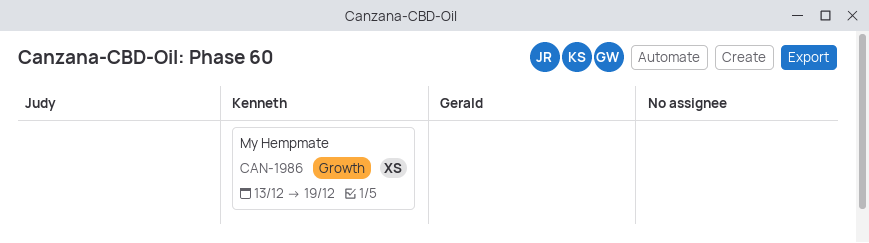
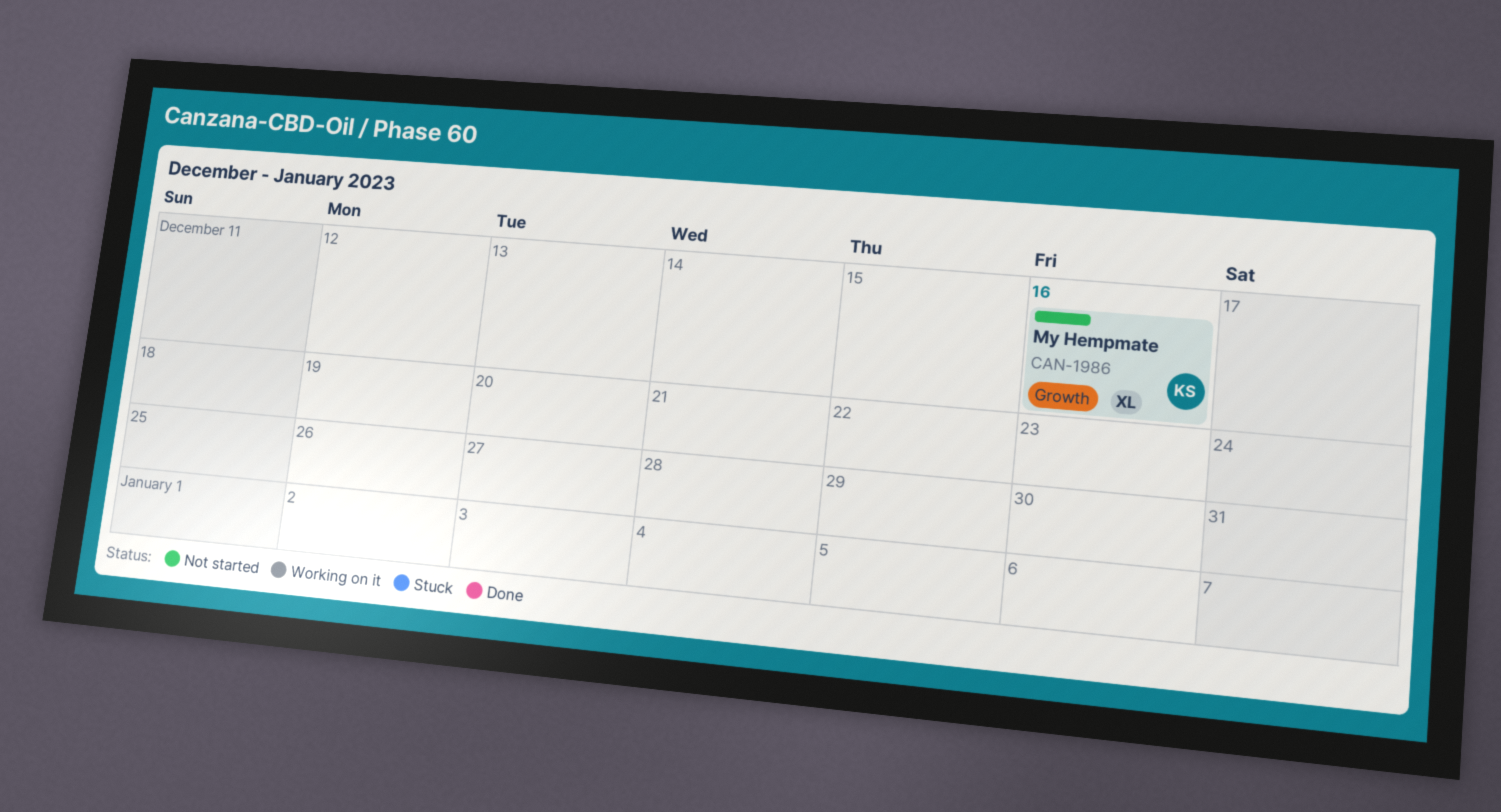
CAN-1986, estimate: XS -> XL
CAN-1986, due: Dec 19 -> Dec 16

